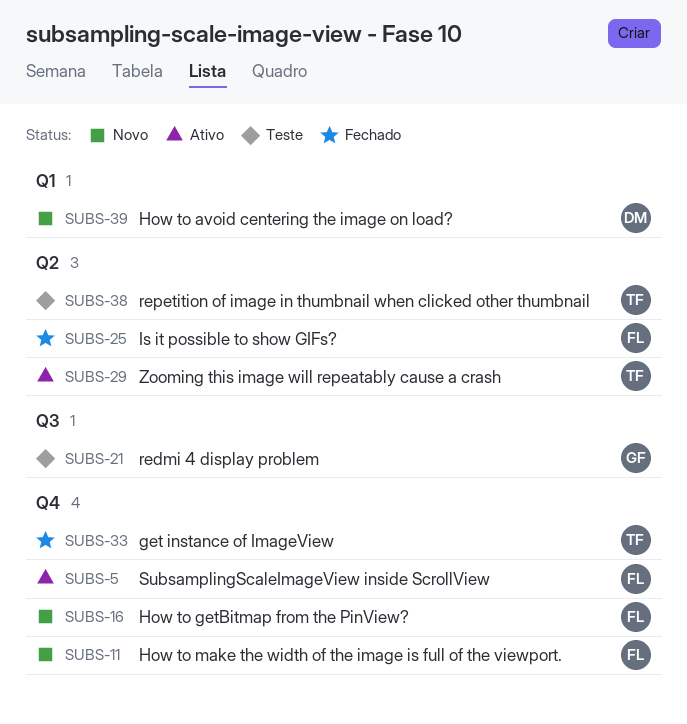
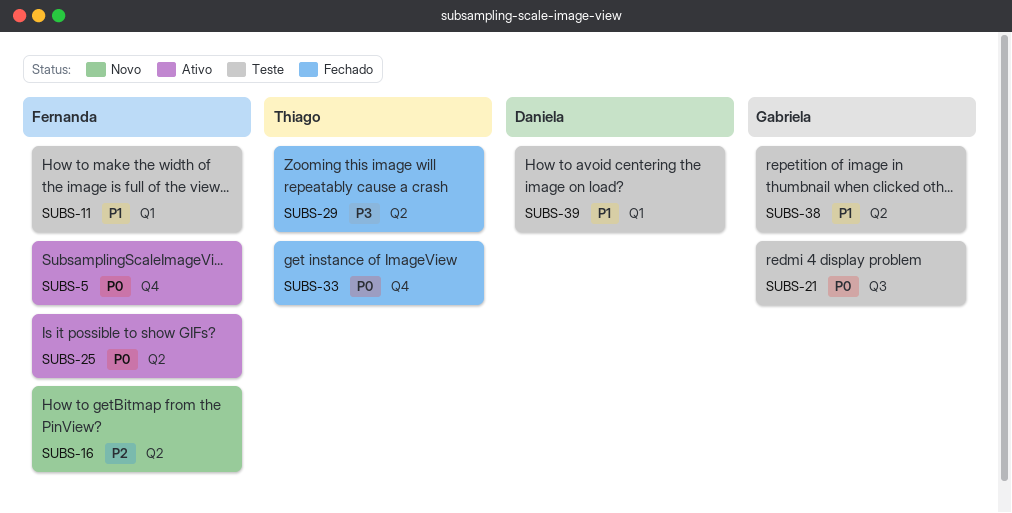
SUBS-11, status: Novo -> Teste
SUBS-11, label: Q4 -> Q1
SUBS-16, label: Q4 -> Q2
SUBS-25, status: Fechado -> Ativo
SUBS-29, status: Ativo -> Fechado
SUBS-38, owner: Thiago -> Gabriela
SUBS-39, status: Novo -> Teste

